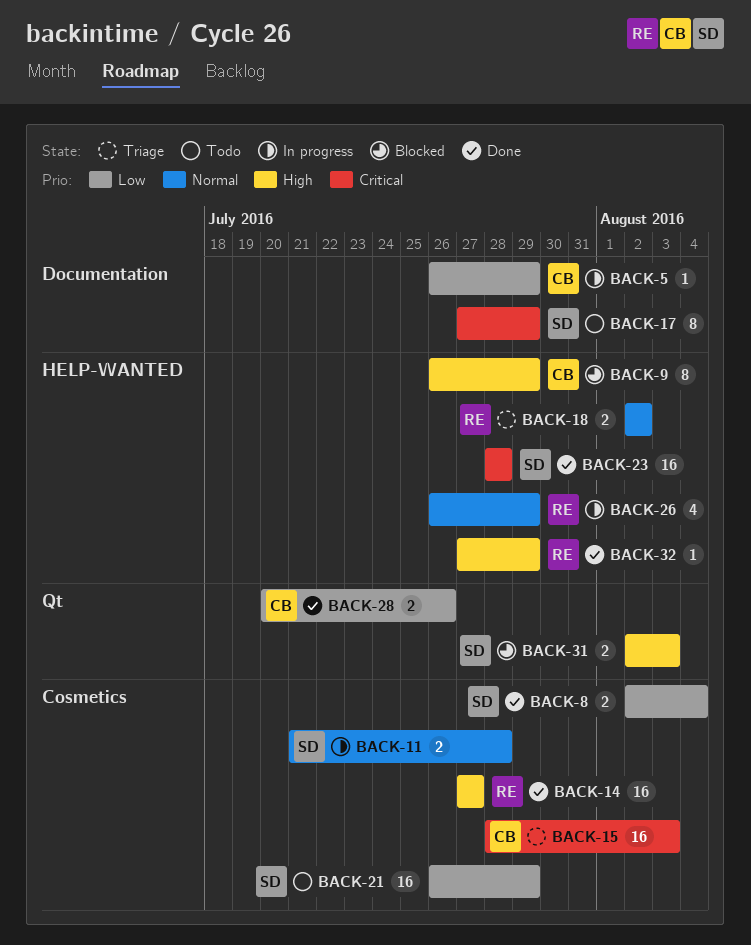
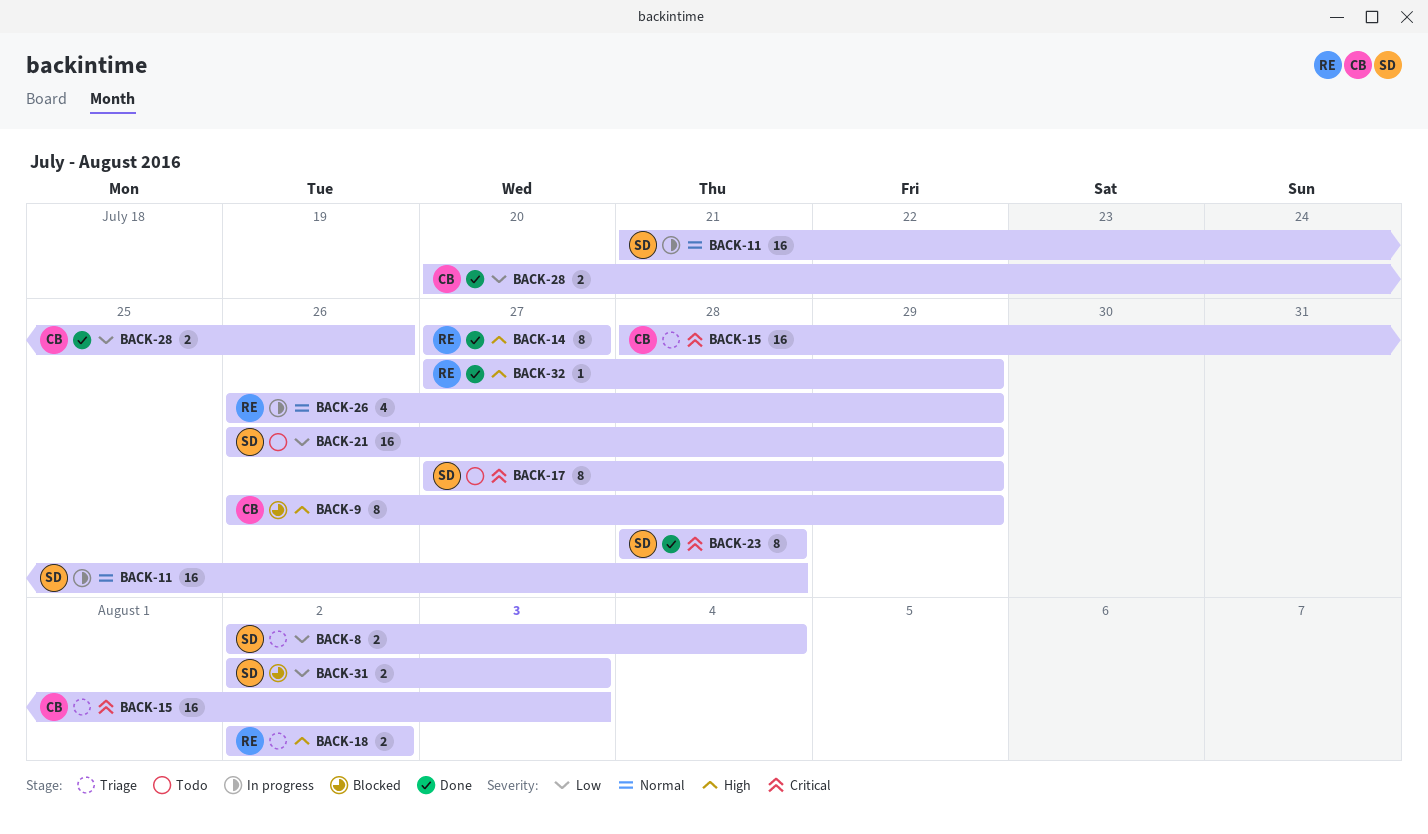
BACK-5: present -> none
BACK-8, status: Done -> Triage
BACK-11, estimate: 2 -> 16
BACK-14, estimate: 16 -> 8
BACK-18, priority: Normal -> High
BACK-23, estimate: 16 -> 8
BACK-31, priority: High -> Low

